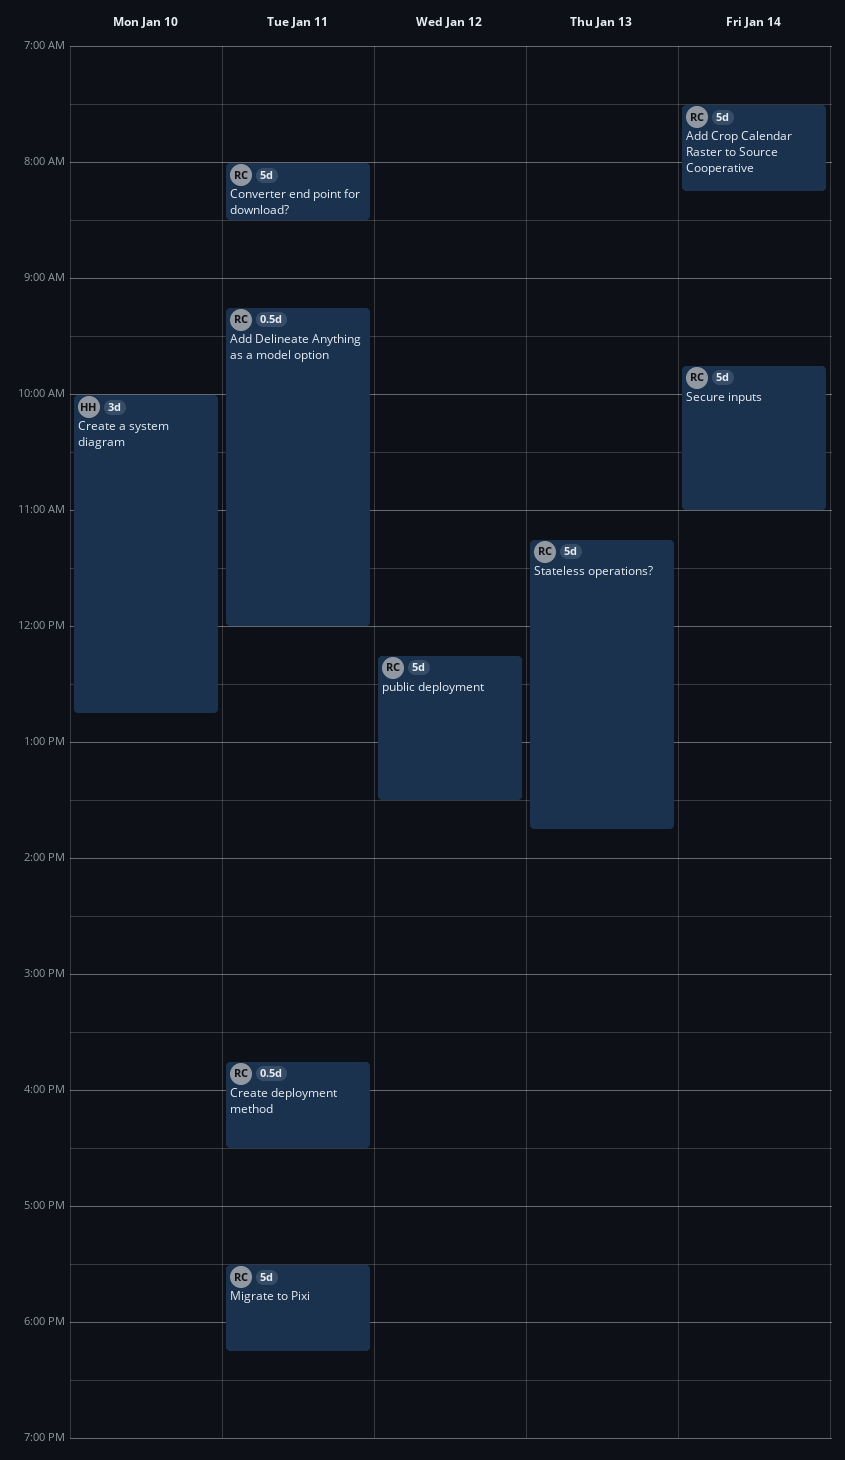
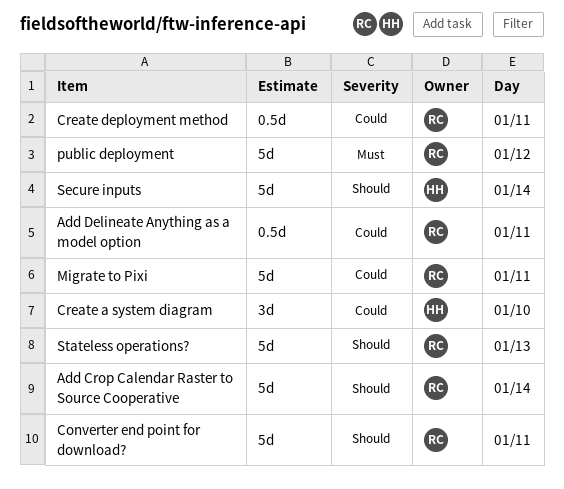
Secure inputs, owner: RC -> HH

